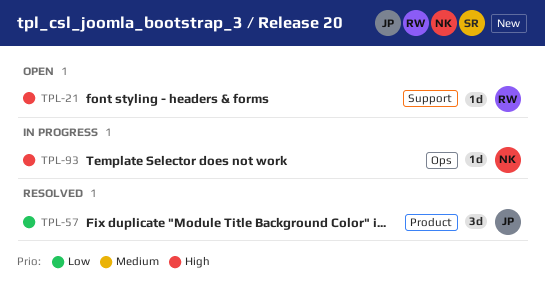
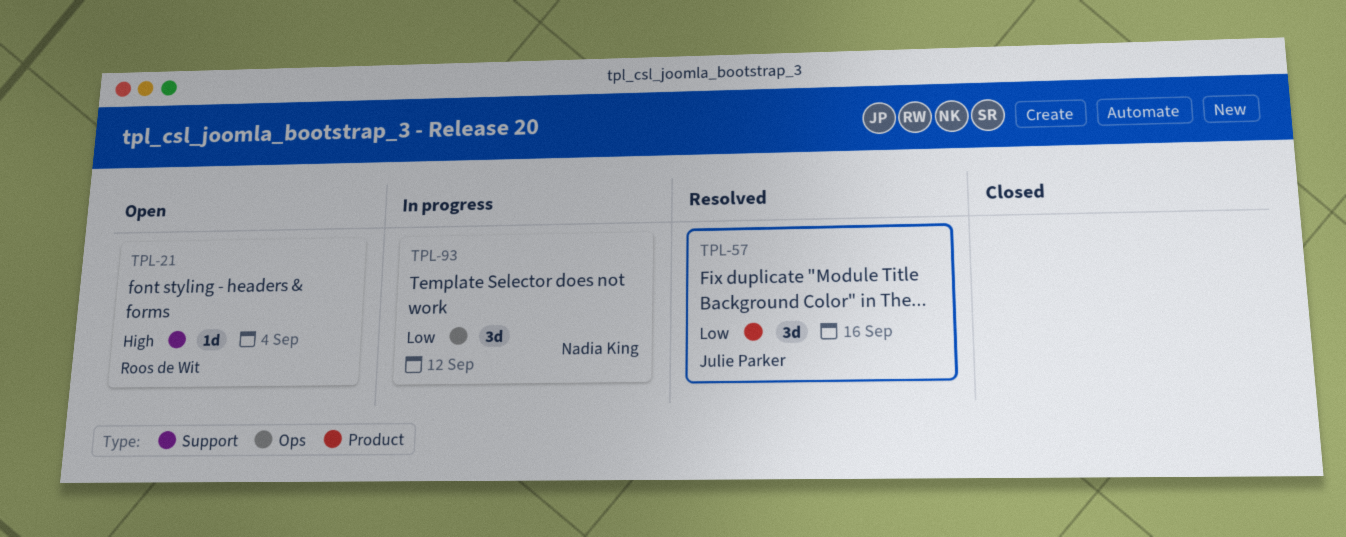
TPL-93, priority: High -> Low
TPL-93, estimate: 1d -> 3d

